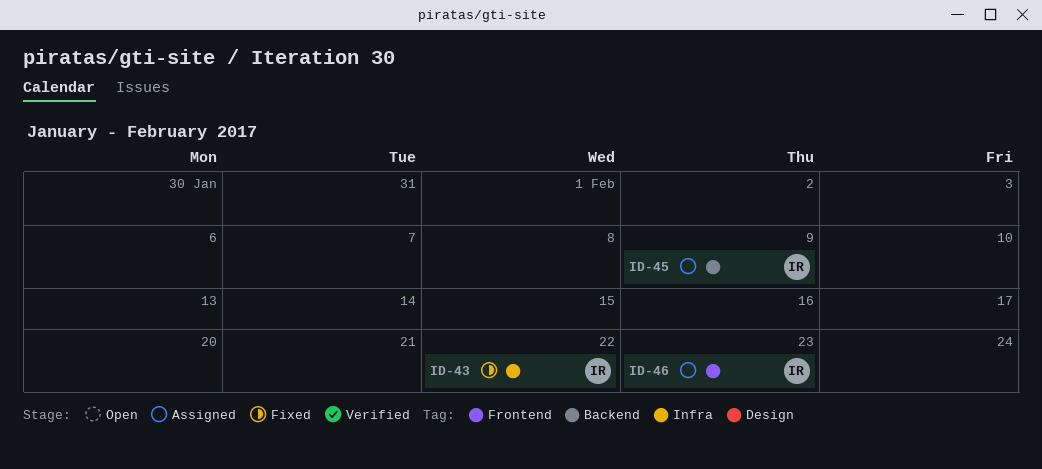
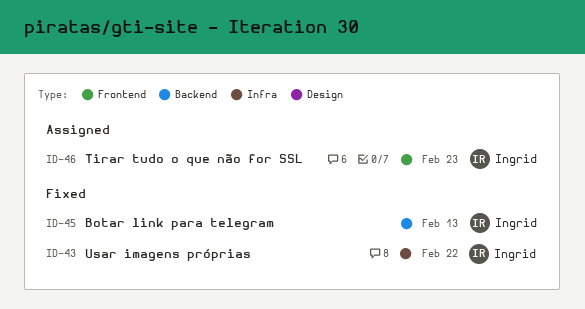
ID-45, status: Assigned -> Fixed
ID-45, due: Feb 9 -> Feb 13

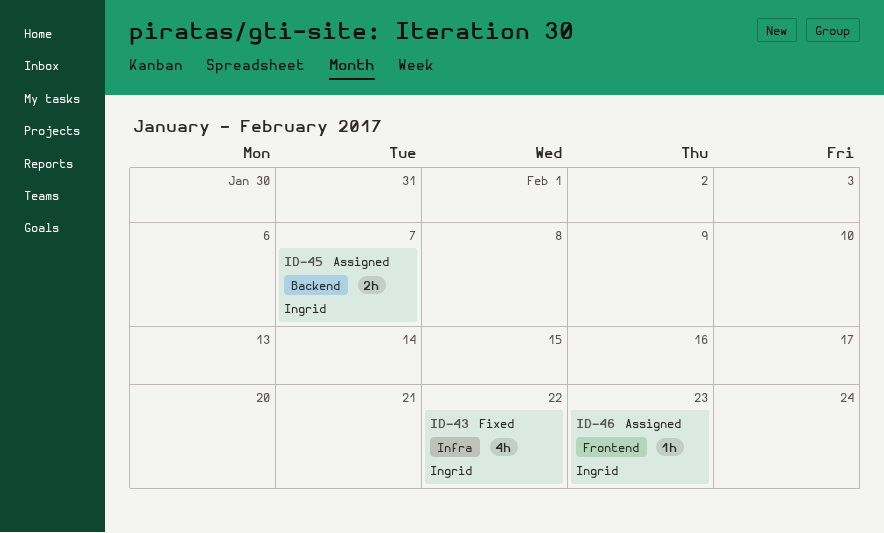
ID-45, status: Fixed -> Assigned
ID-45, due: Feb 13 -> Feb 7

